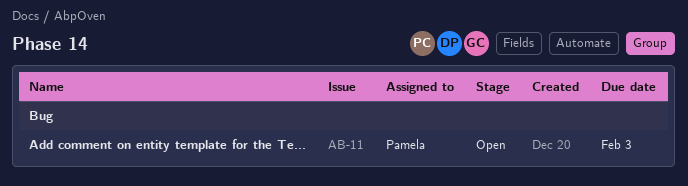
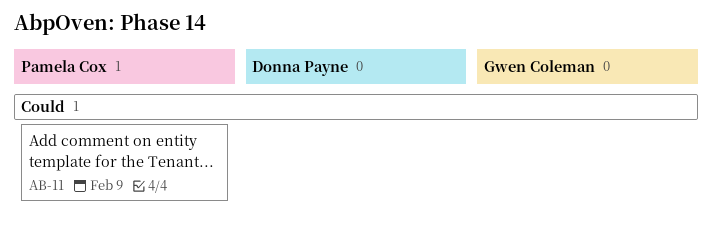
AB-11, due: Feb 3 -> Feb 9

